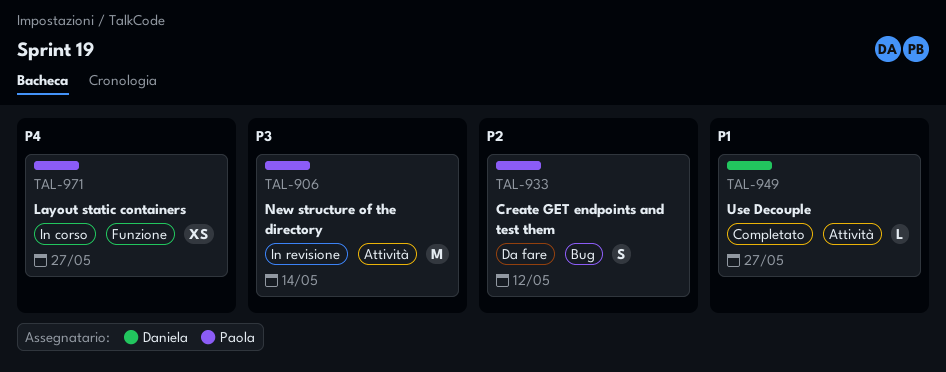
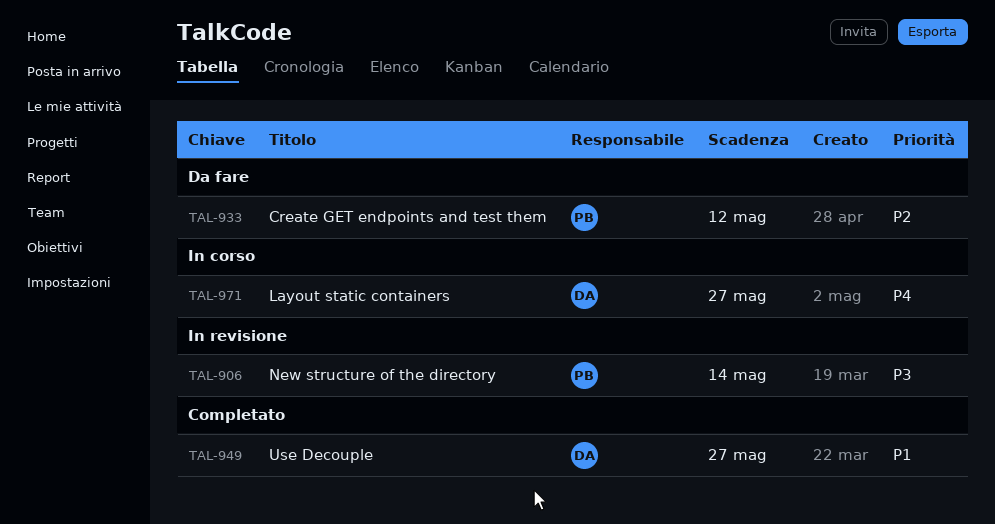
TAL-971, owner: Paola -> Daniela

